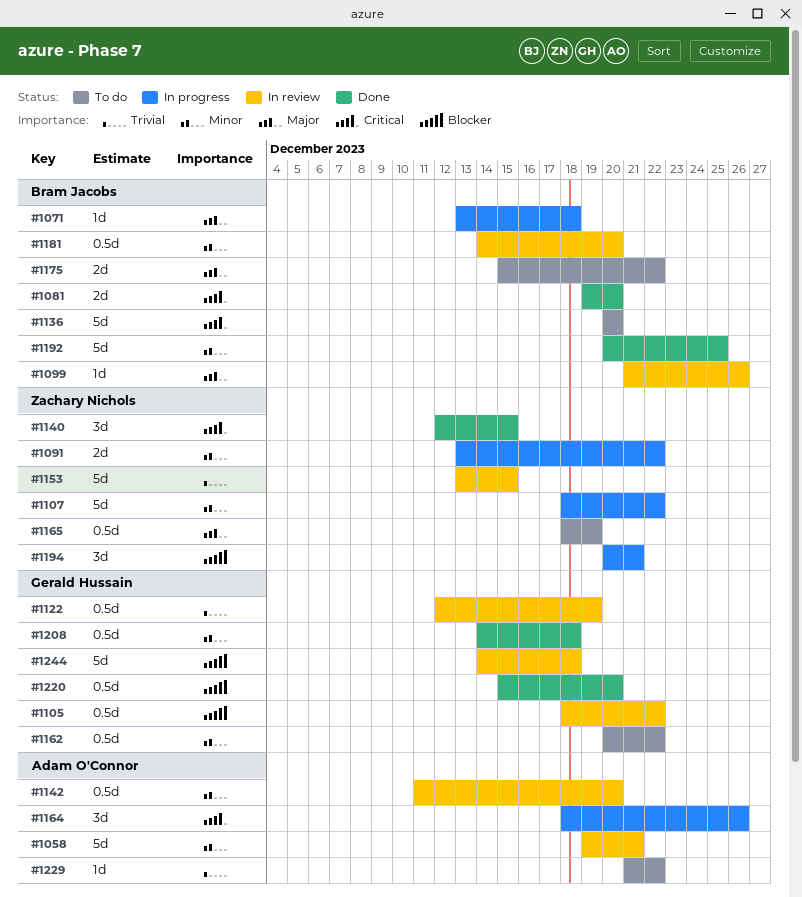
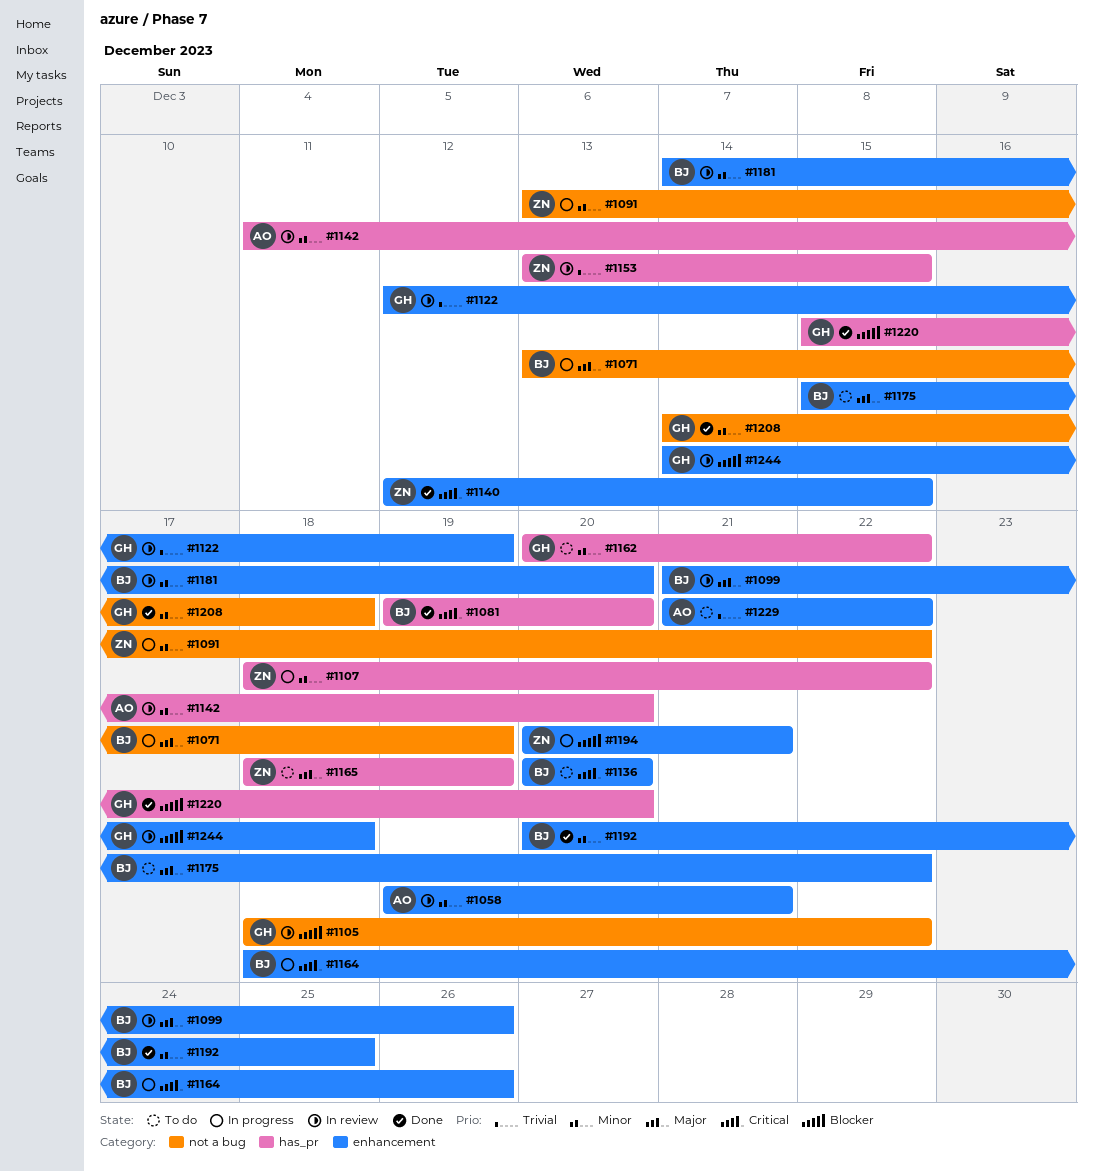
#1071, due: Dec 18 -> Dec 19
#1164, owner: Adam O'Connor -> Bram Jacobs

